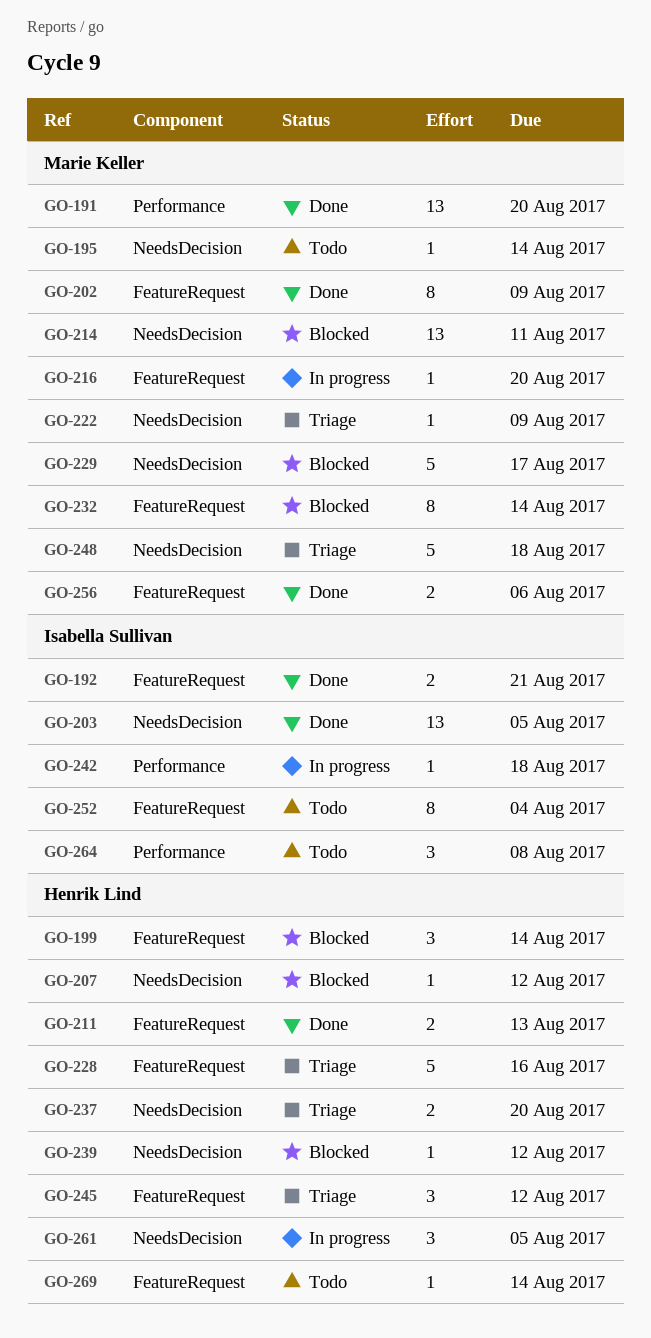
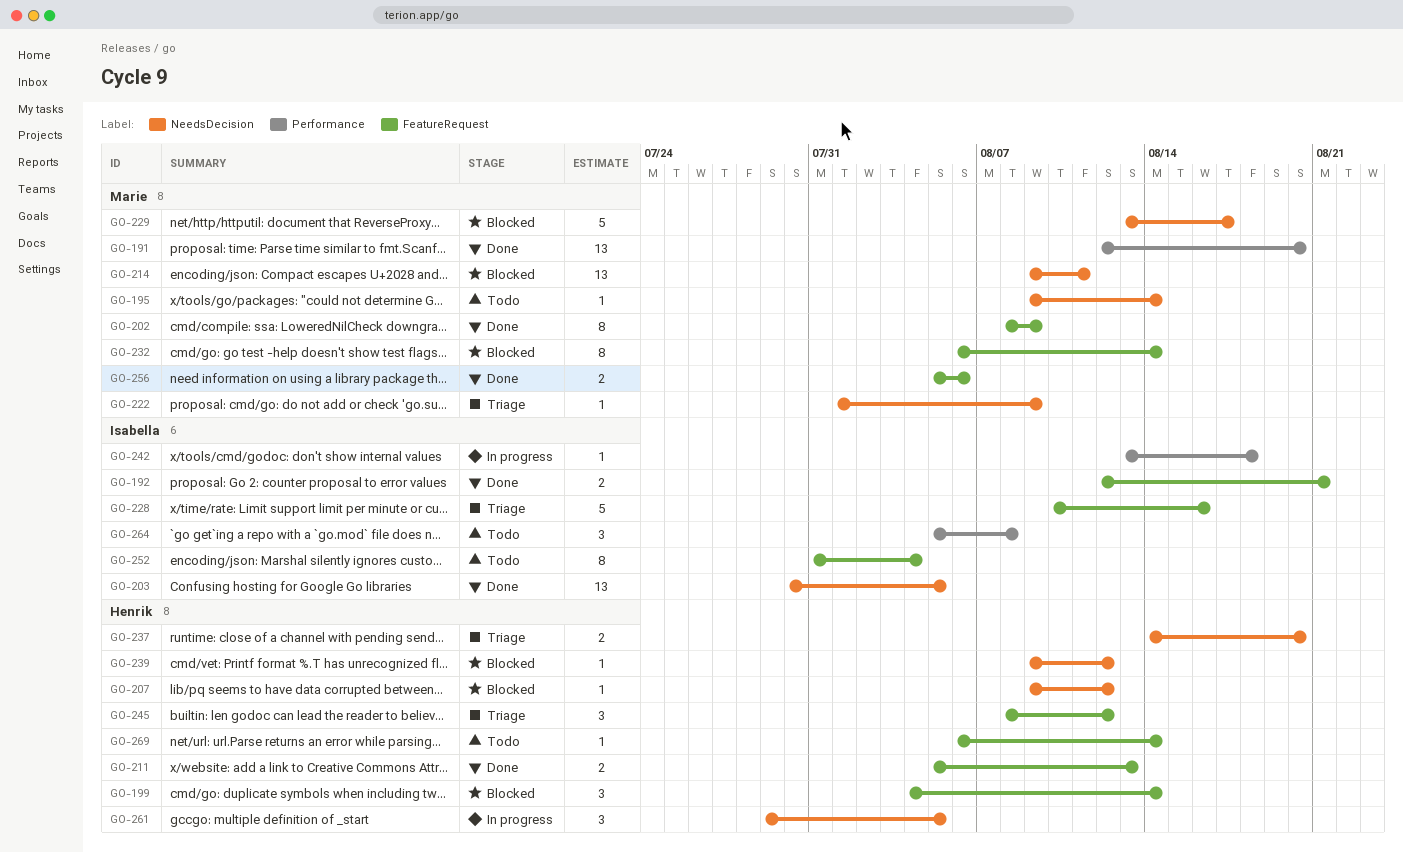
GO-216: present -> none
GO-228, owner: Henrik Lind -> Isabella Sullivan
GO-248: present -> none

